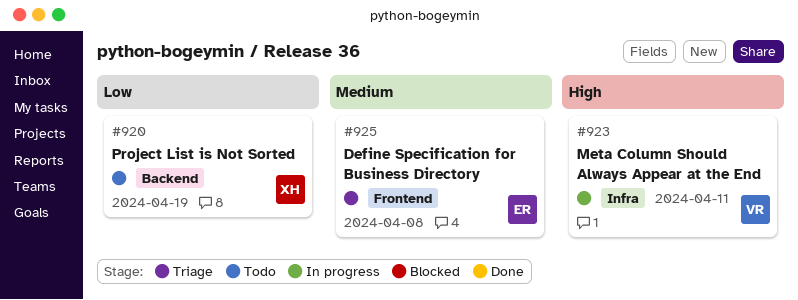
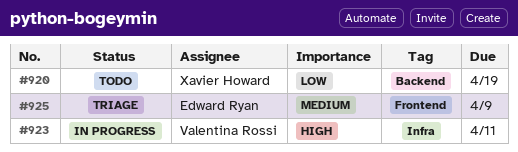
#925, due: Apr 8 -> Apr 9

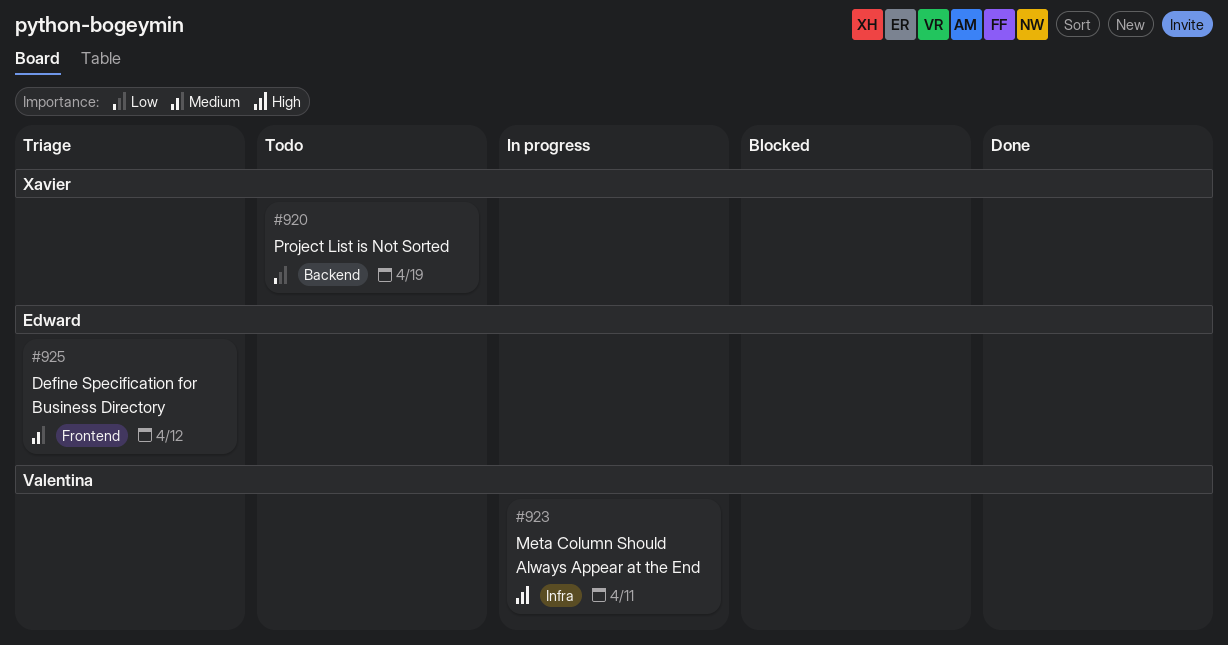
#925, due: Apr 9 -> Apr 12

